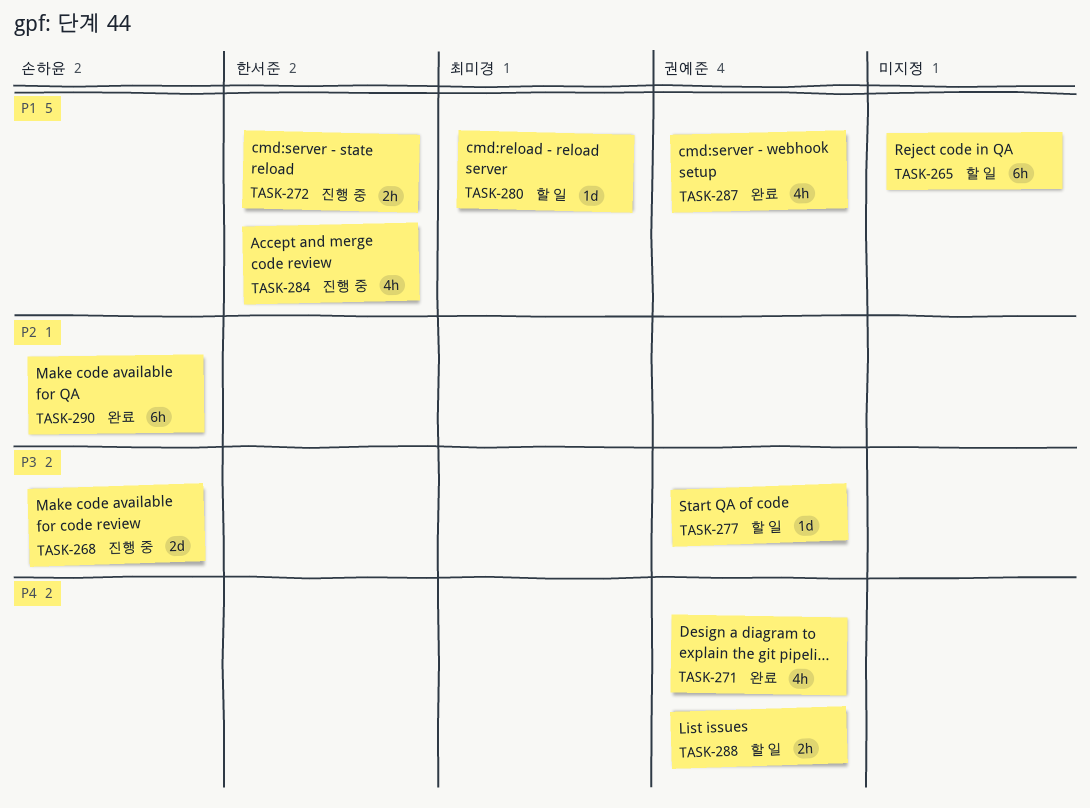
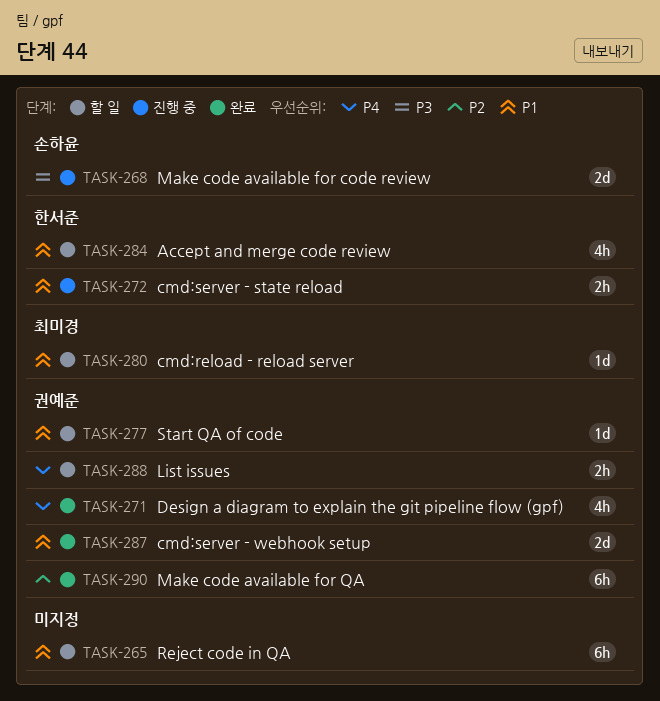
TASK-277, priority: P3 -> P1
TASK-284, status: 진행 중 -> 할 일
TASK-287, estimate: 4h -> 2d
TASK-290, owner: 손하윤 -> 권예준

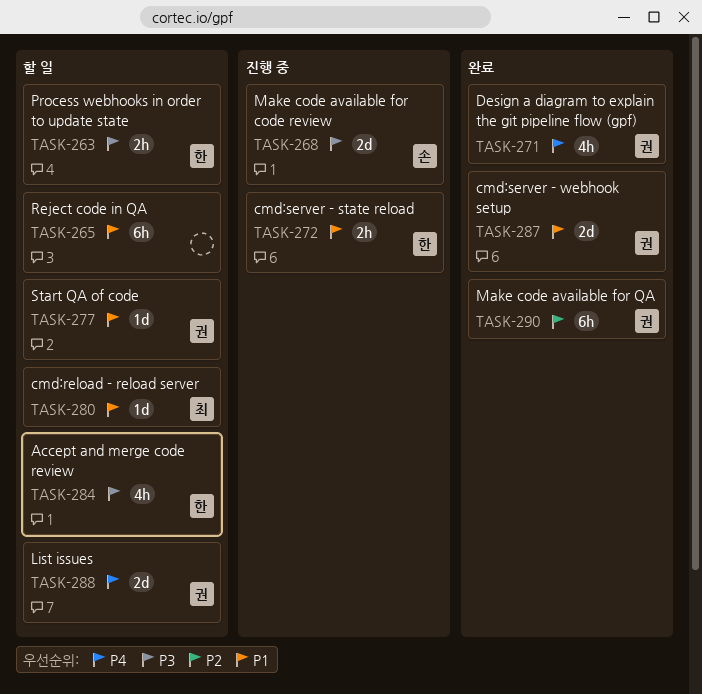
TASK-263: none -> present
TASK-284, priority: P1 -> P3
TASK-288, estimate: 2h -> 2d

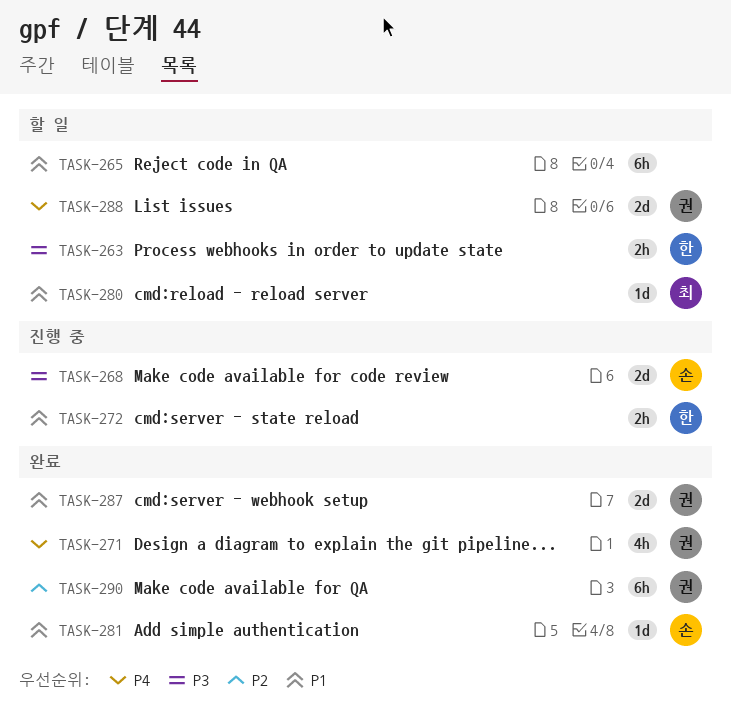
TASK-277: present -> none
TASK-281: none -> present
TASK-284: present -> none

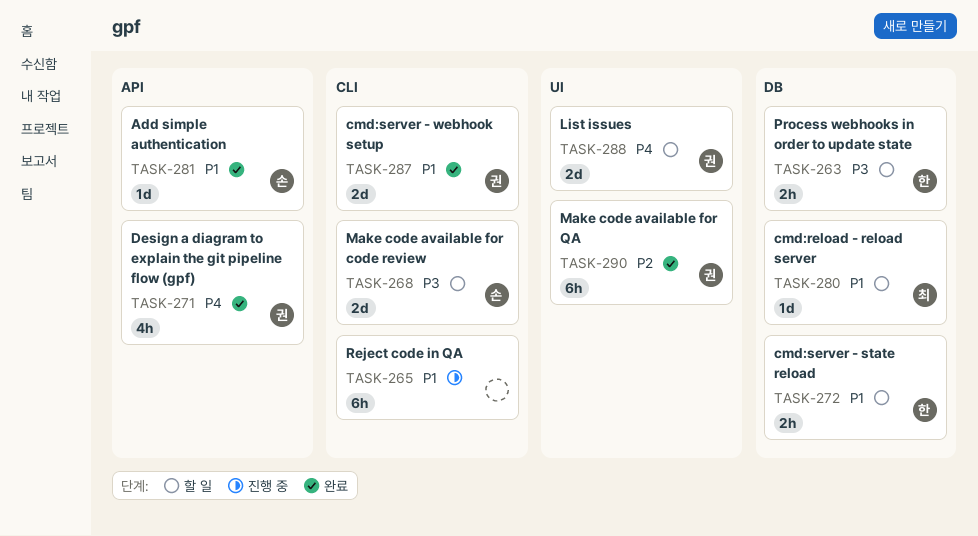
TASK-265, status: 할 일 -> 진행 중
TASK-268, status: 진행 중 -> 할 일
TASK-272, status: 진행 중 -> 할 일

